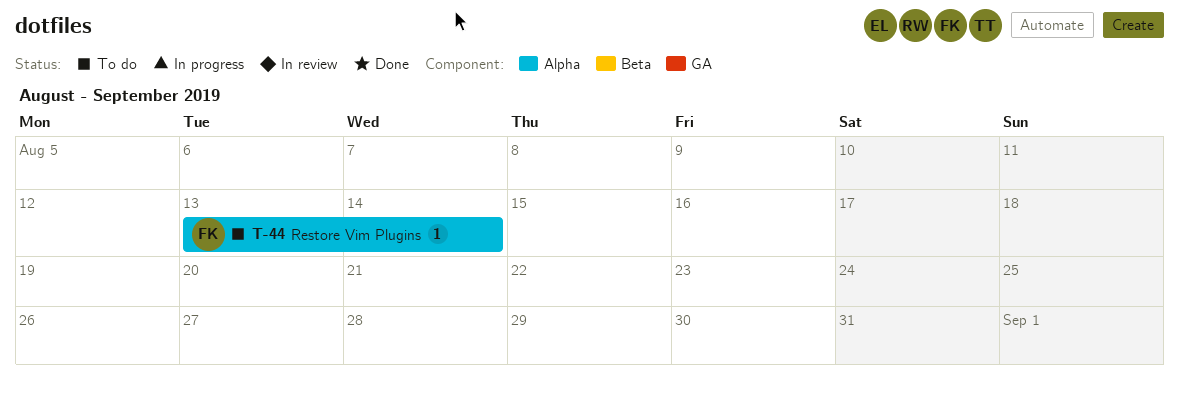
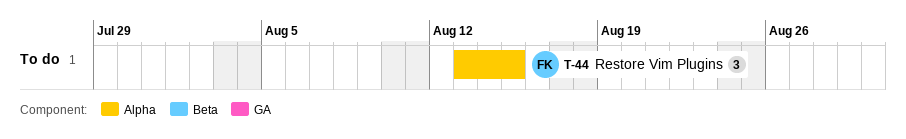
T-44, estimate: 1 -> 3
T-44, due: Aug 14 -> Aug 15

